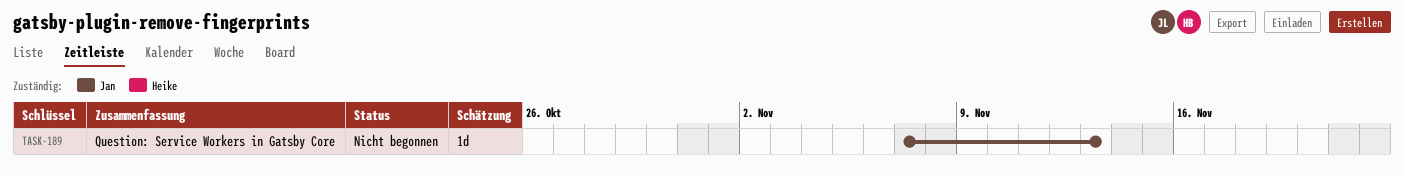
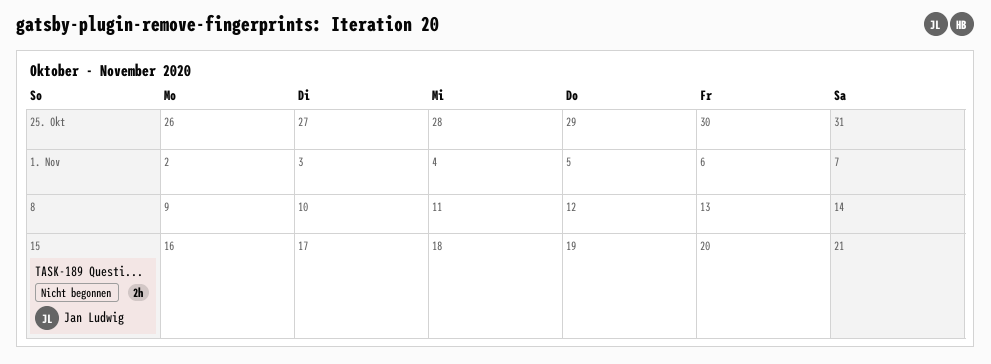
TASK-189, estimate: 1d -> 2h
TASK-189, due: Nov 13 -> Nov 15

